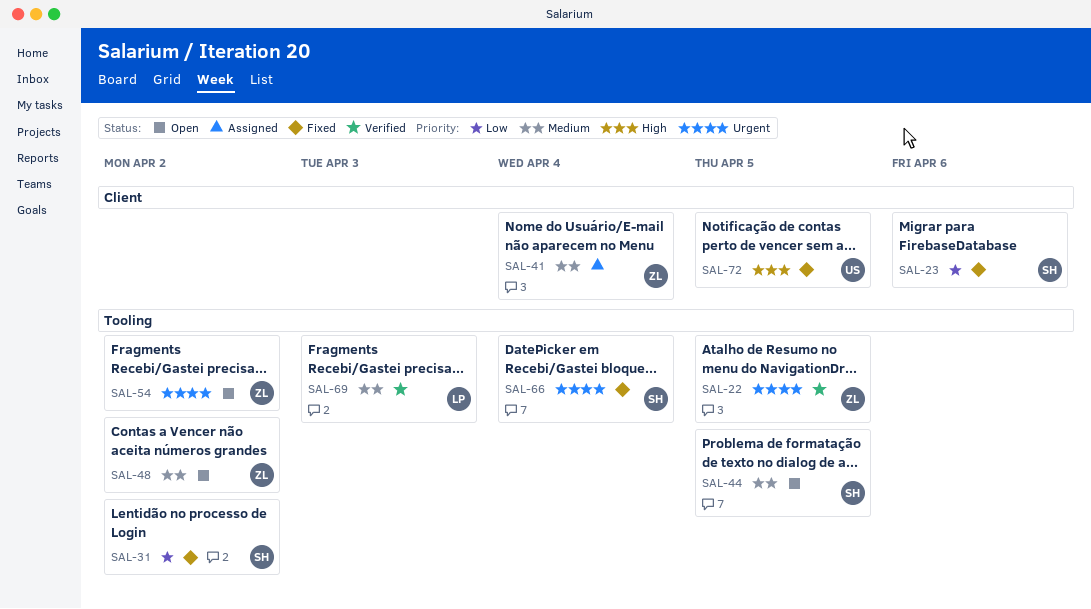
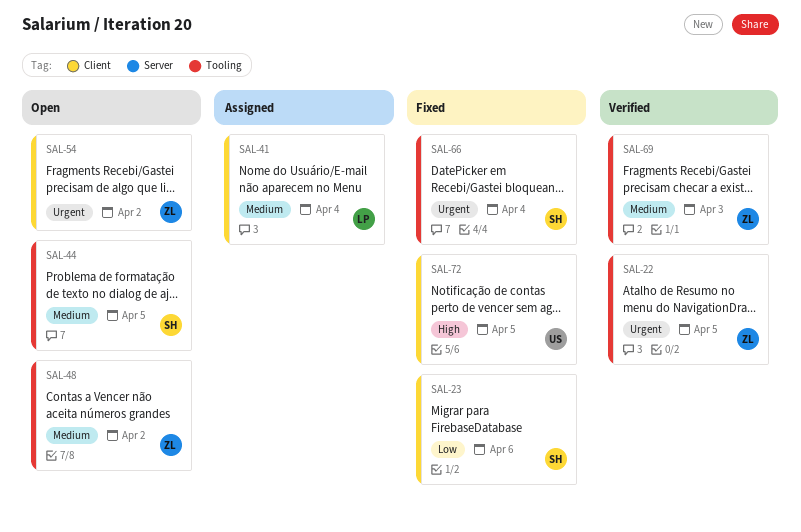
SAL-31: present -> none
SAL-41, owner: ZL -> LP
SAL-54, label: Tooling -> Client
SAL-69, owner: LP -> ZL

